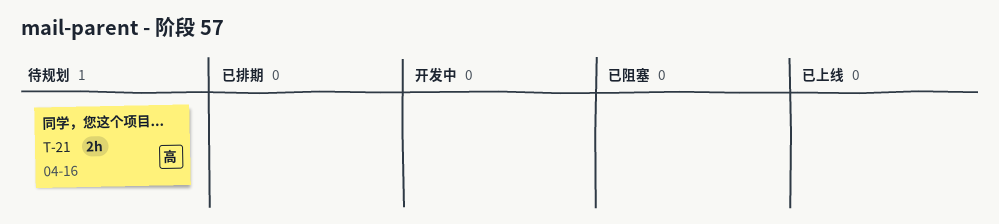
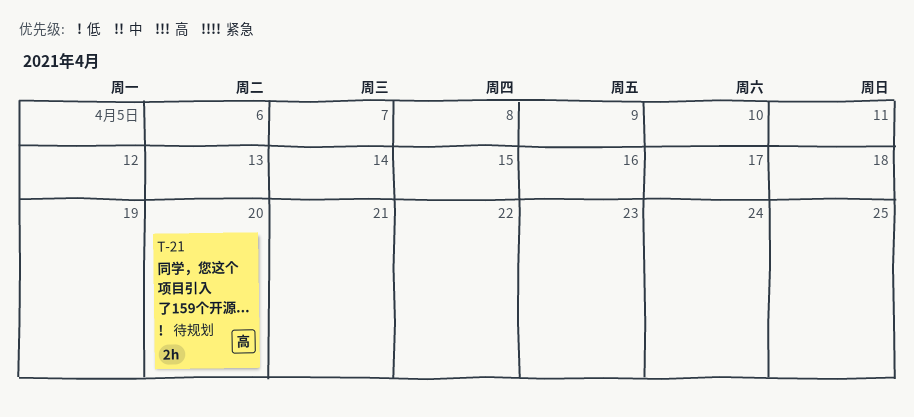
T-21, due: Apr 16 -> Apr 20

